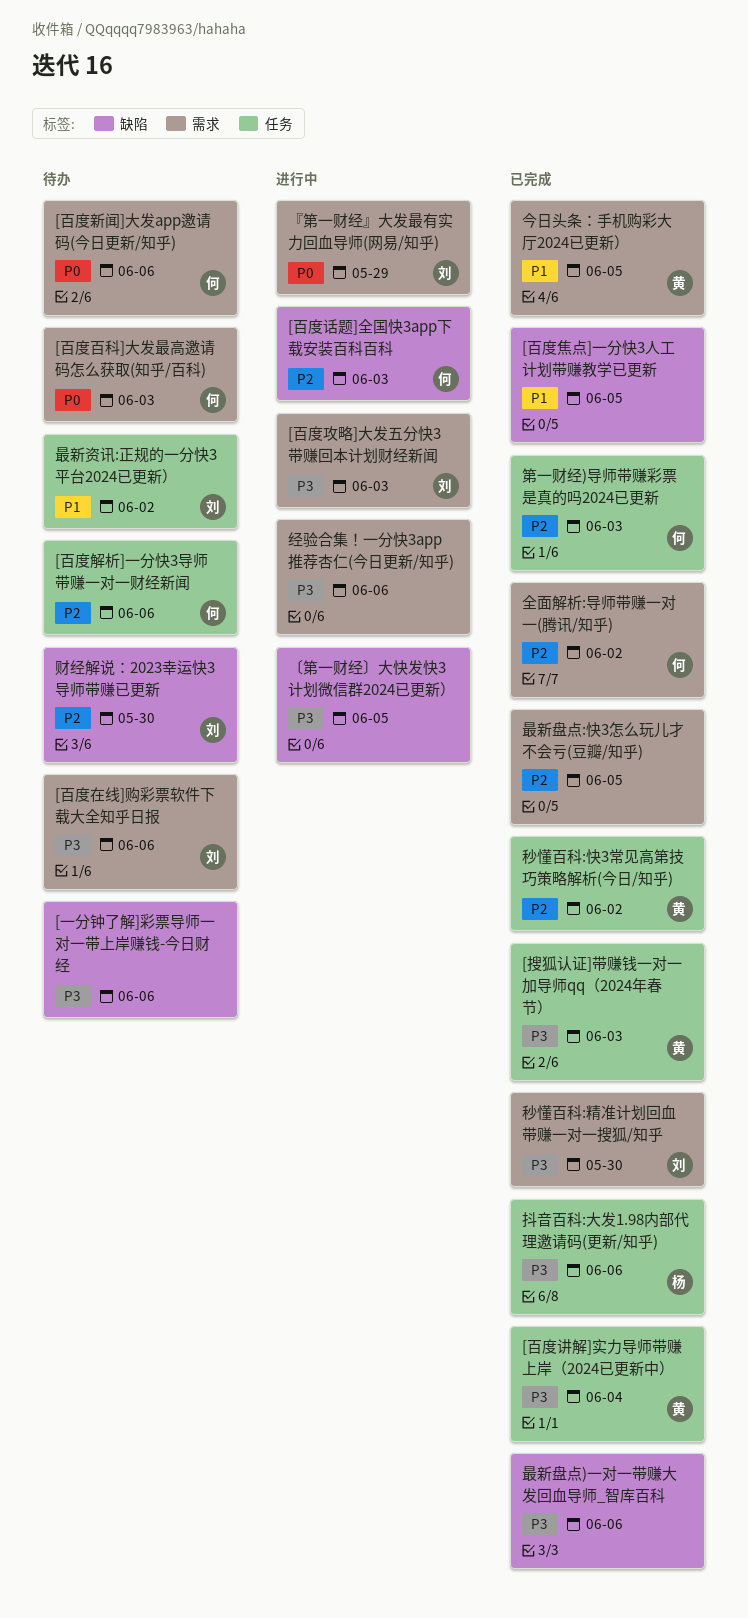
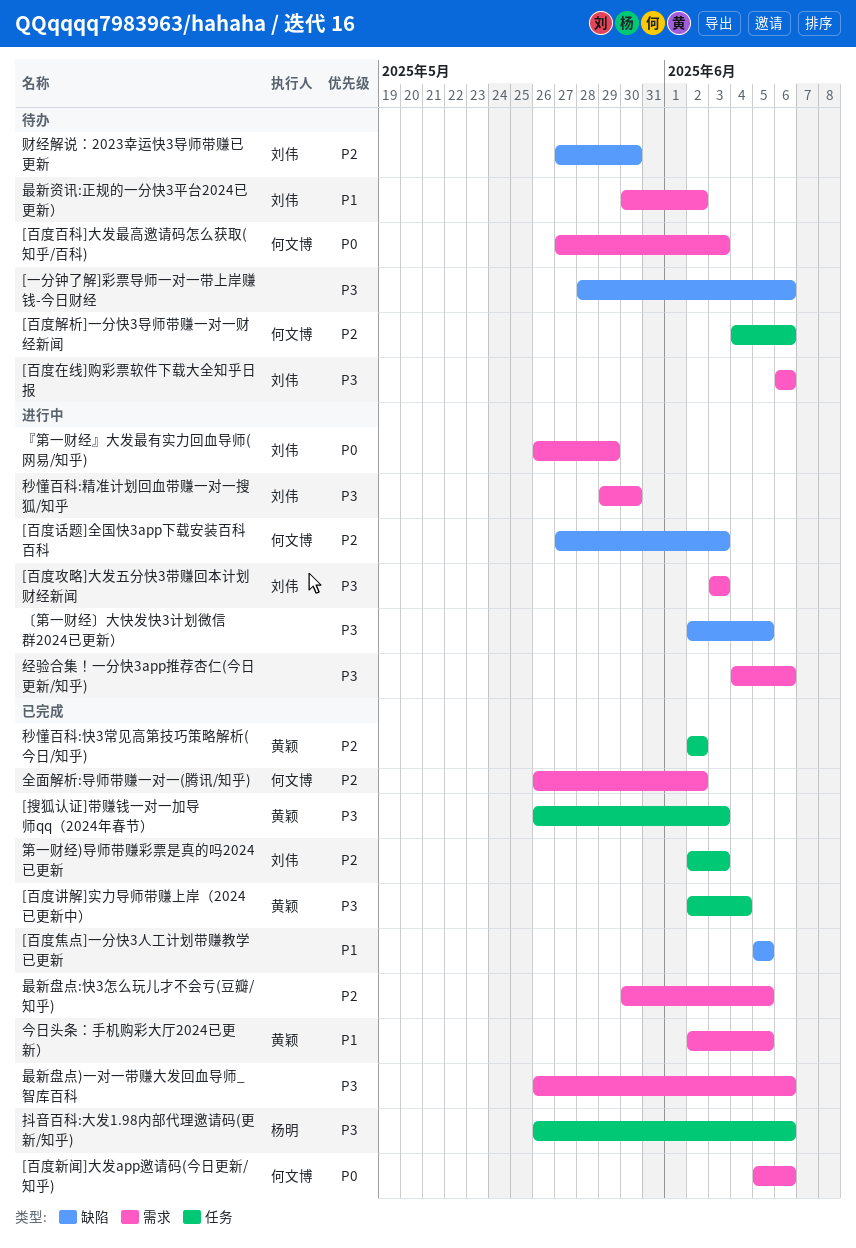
[百度新闻]大发app邀请码(今日更新/知乎), status: 待办 -> 已完成
最新盘点)一对一带赚大发回血导师_智库百科, label: 缺陷 -> 需求
最新资讯:正规的一分快3平台2024已更新）, label: 任务 -> 需求
秒懂百科:精准计划回血带赚一对一搜狐/知乎, status: 已完成 -> 进行中
第一财经)导师带赚彩票是真的吗2024已更新, owner: 何文博 -> 刘伟

